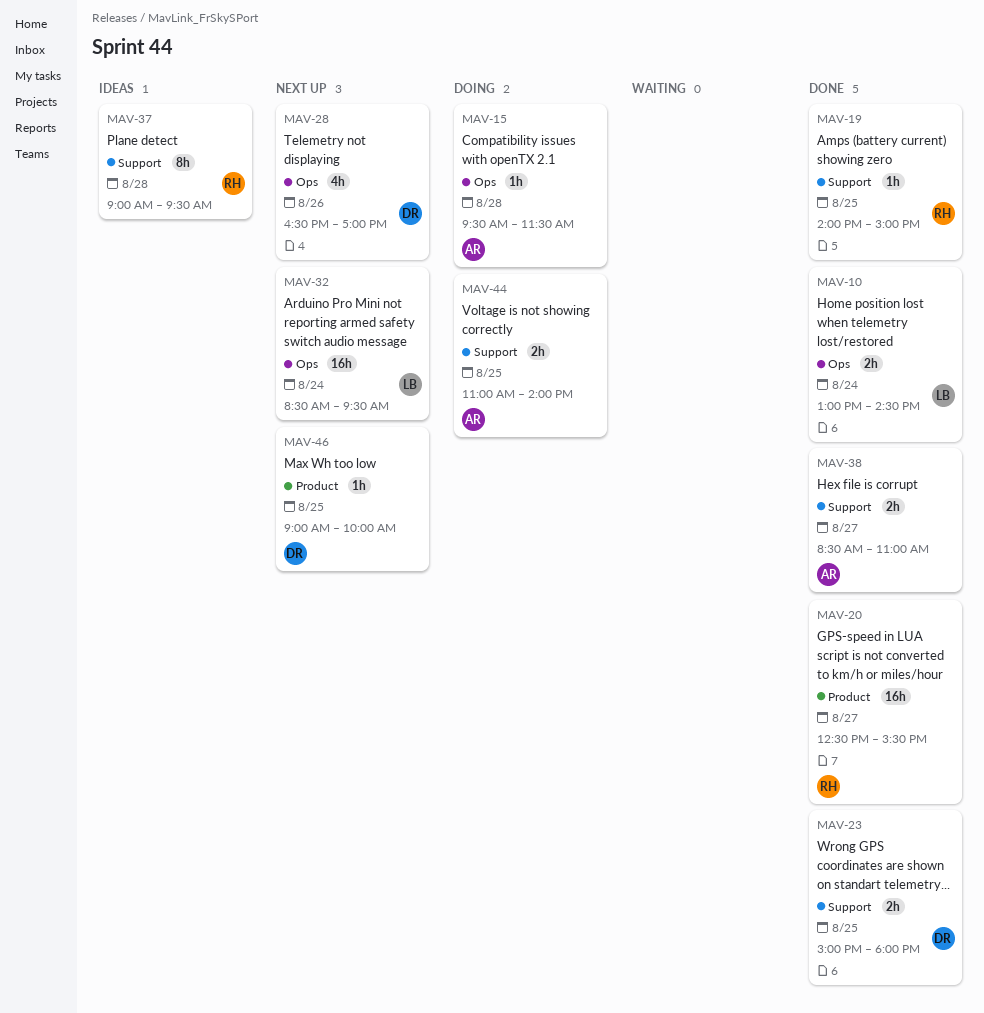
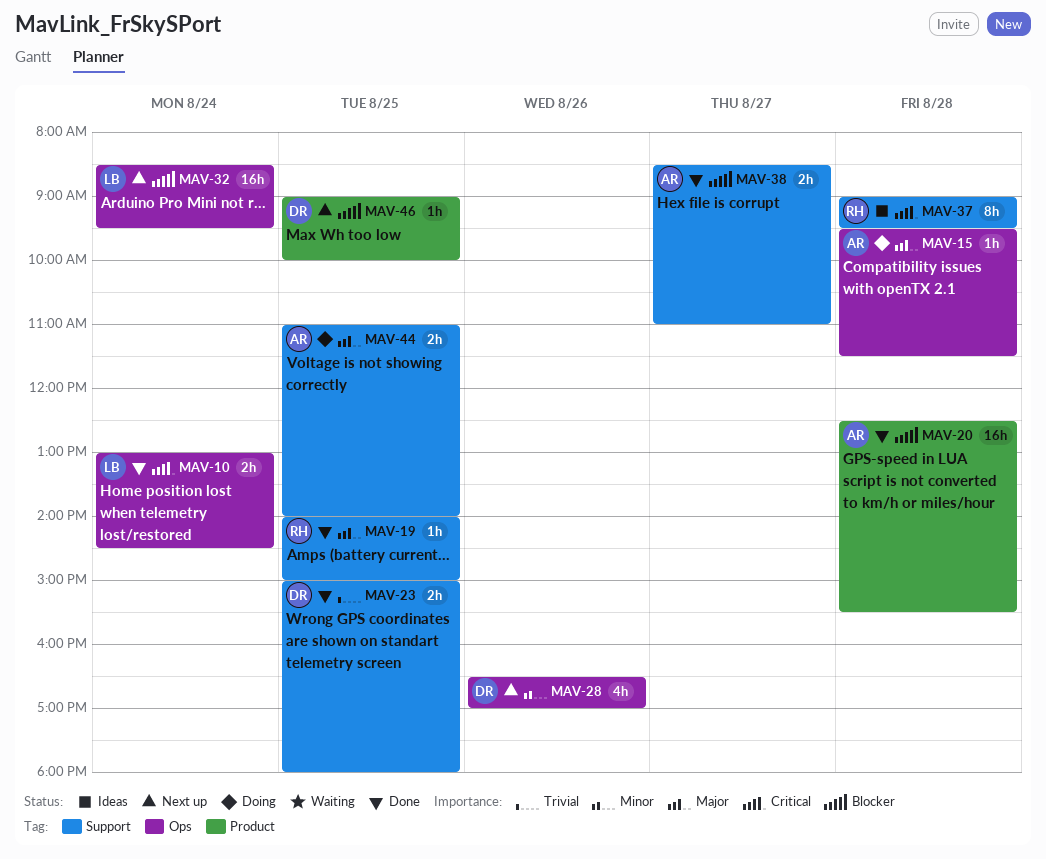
MAV-20, owner: RH -> AR
MAV-20, day: Aug 27 -> Aug 28

